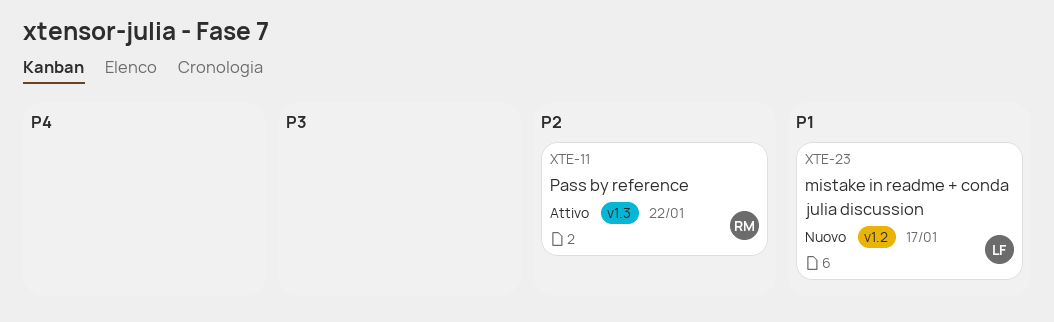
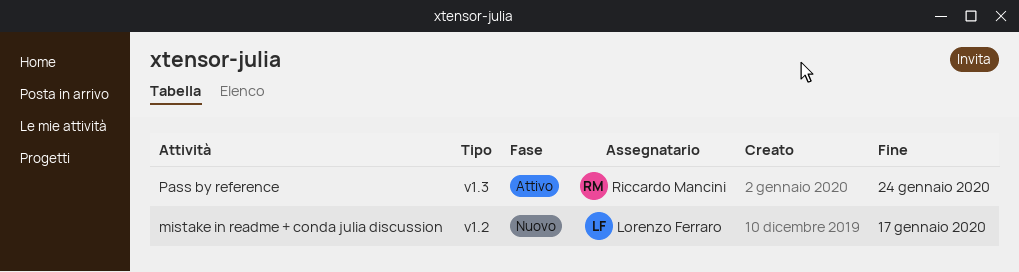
Pass by reference, due: Jan 22 -> Jan 24

